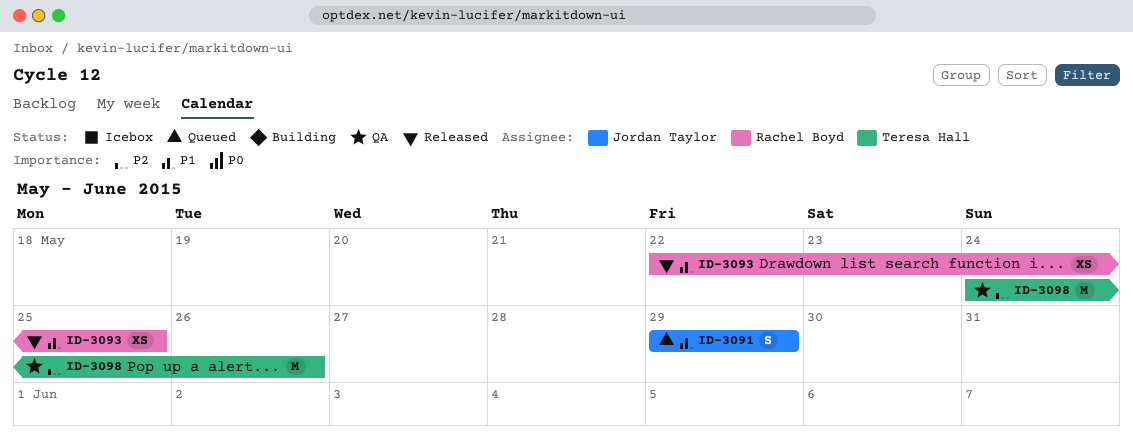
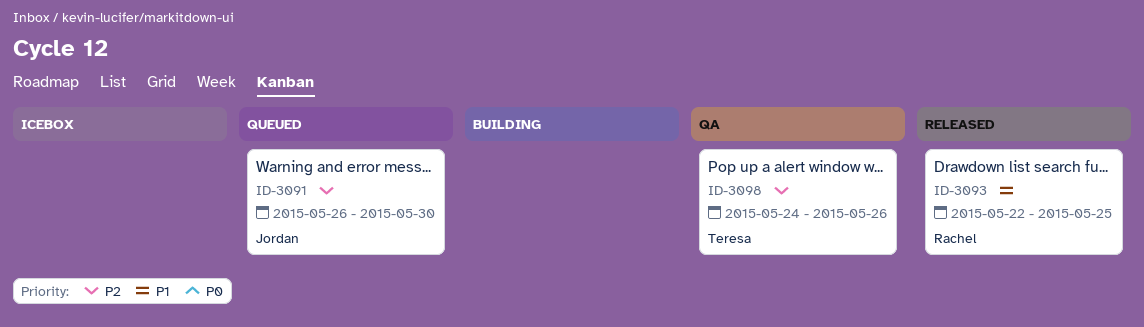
ID-3091, priority: P1 -> P2
ID-3091, start: May 29 -> May 26
ID-3091, due: May 29 -> May 30

